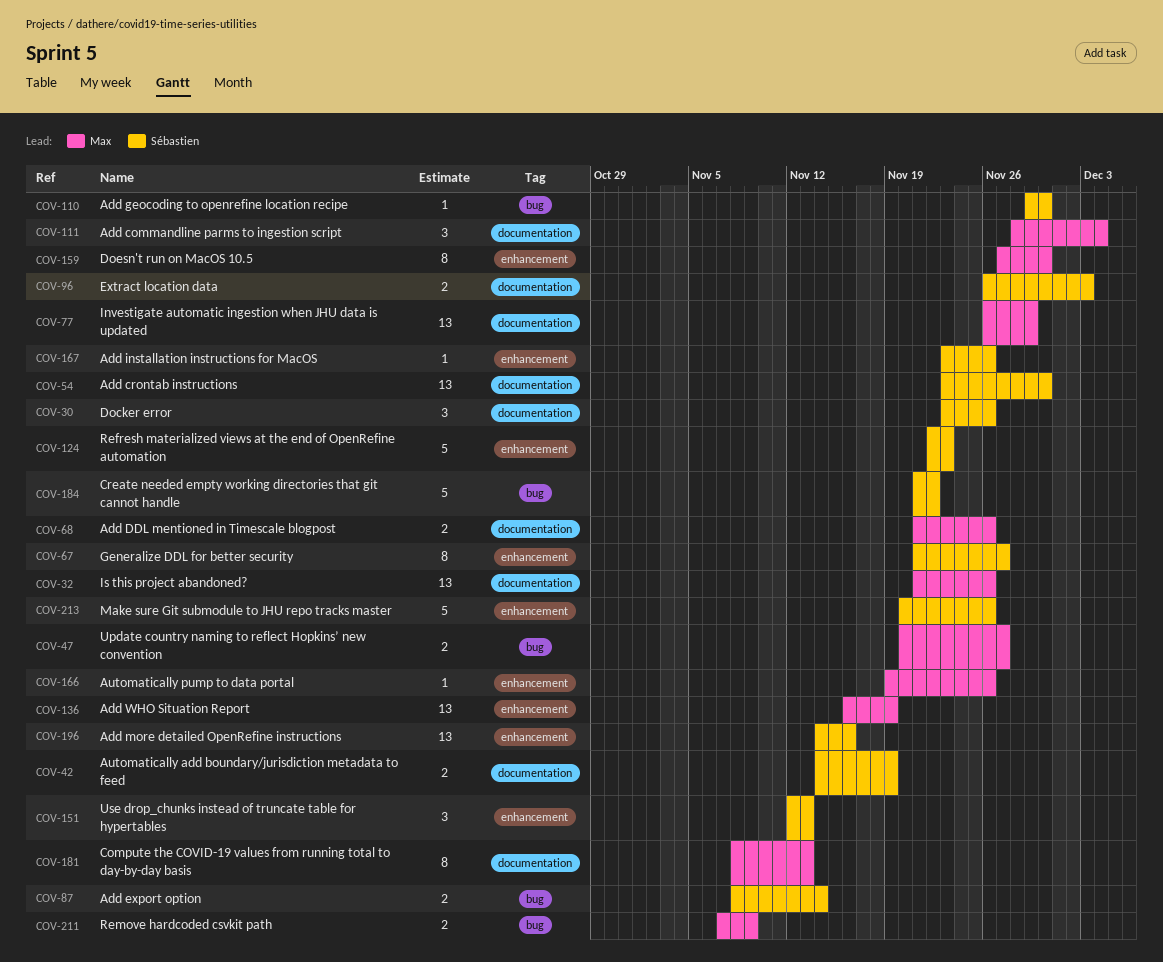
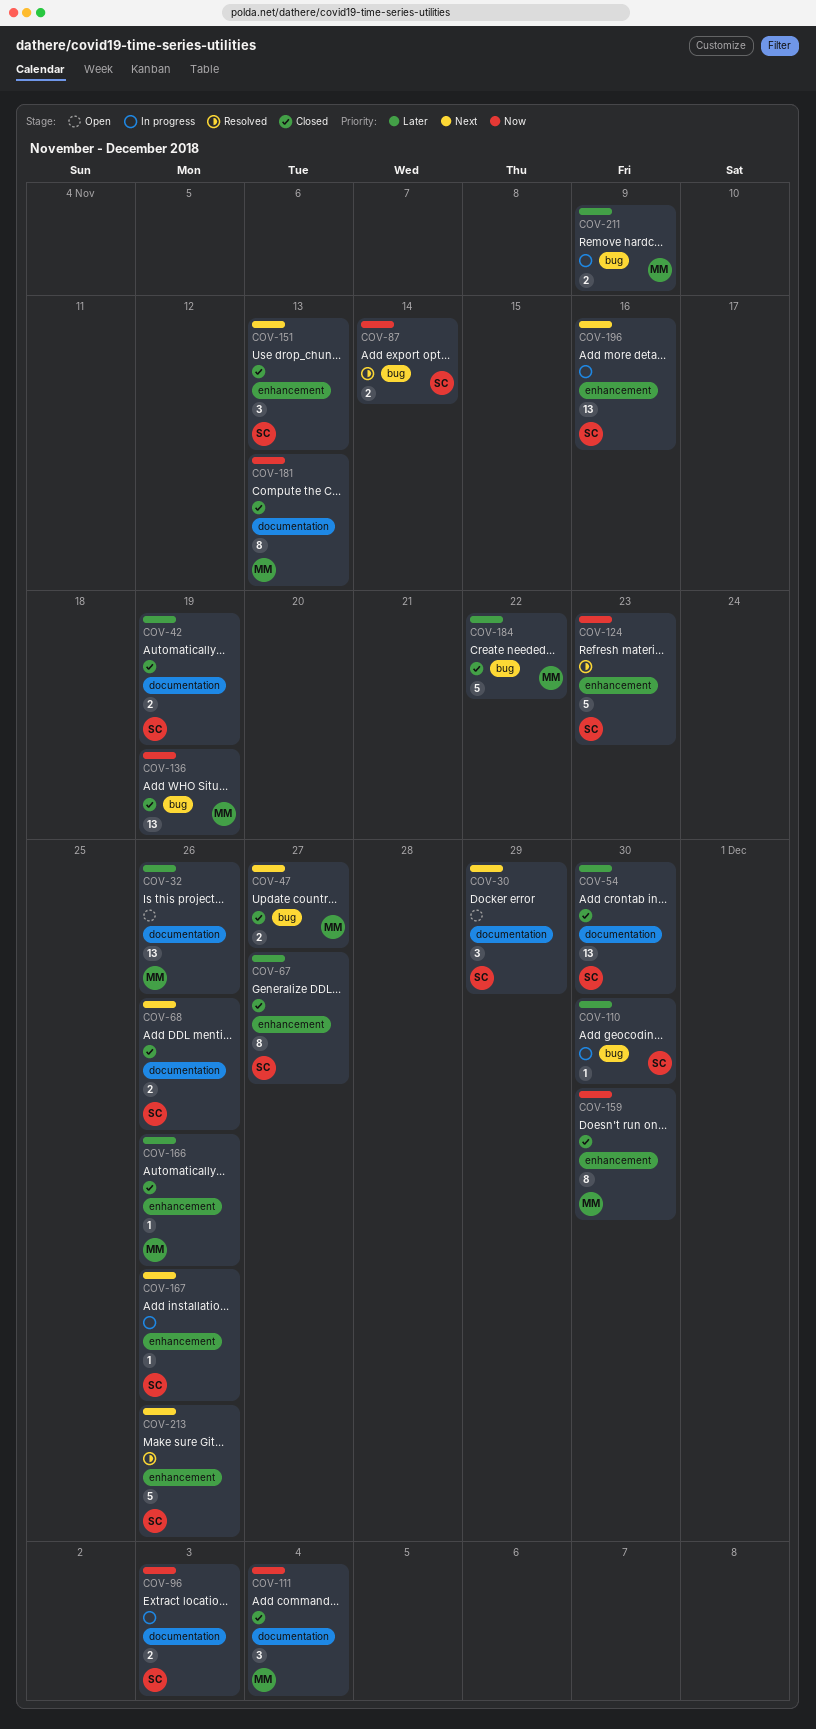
COV-30, due: Nov 26 -> Nov 29
COV-68, owner: Max -> Sébastien
COV-77: present -> none
COV-136, label: enhancement -> bug
COV-184, owner: Sébastien -> Max

